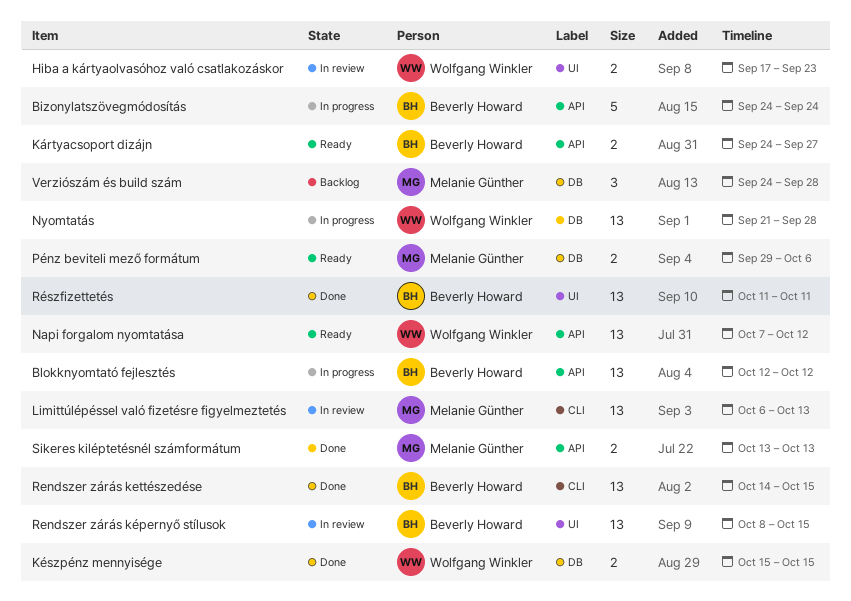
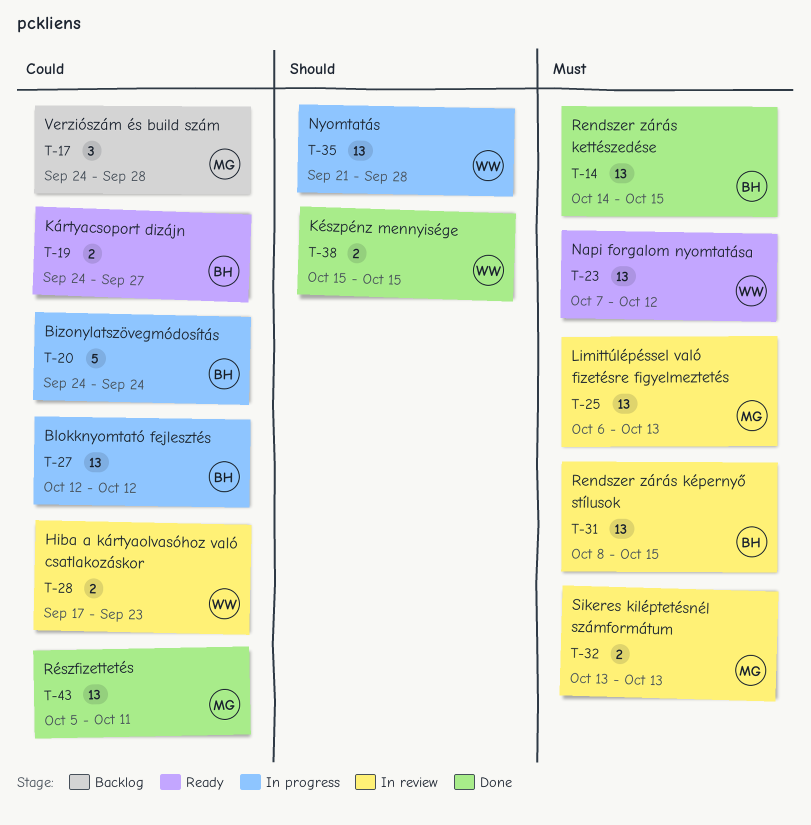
Pénz beviteli mező formátum: present -> none
Részfizettetés, owner: Beverly Howard -> Melanie Günther
Részfizettetés, start: Oct 11 -> Oct 5
Sikeres kiléptetésnél számformátum, status: Done -> In review

